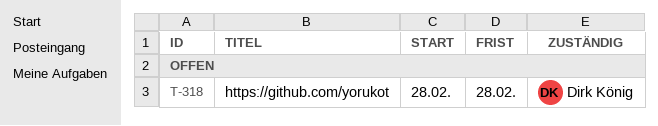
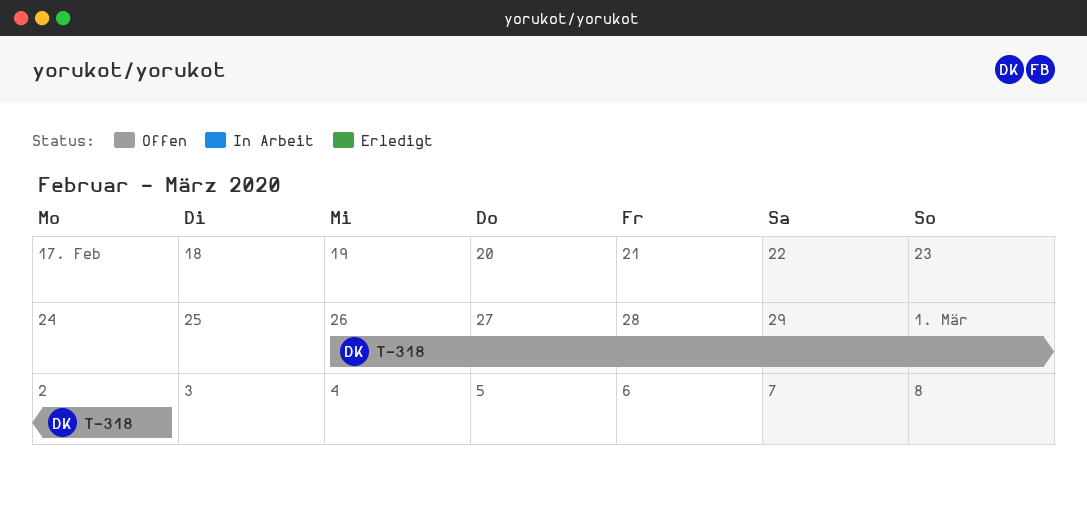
T-318, start: Feb 28 -> Feb 26
T-318, due: Feb 28 -> Mar 2

